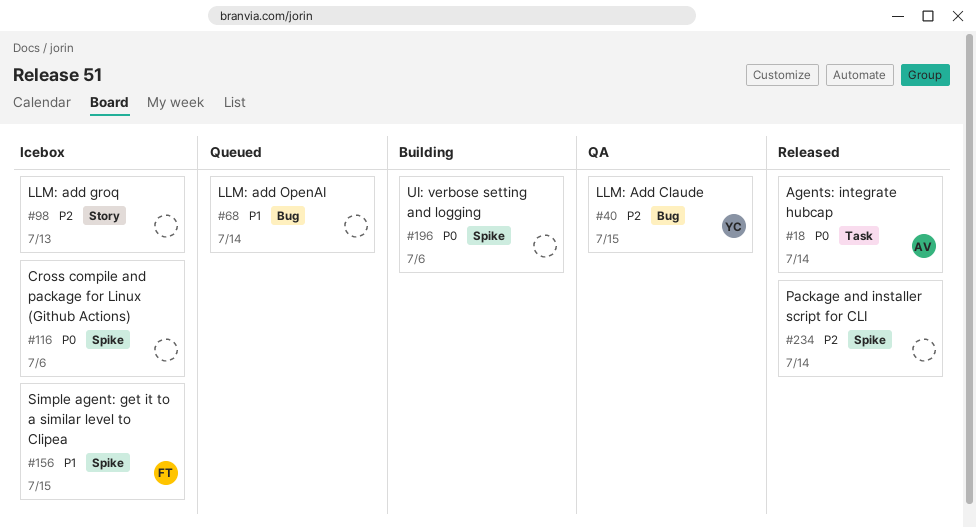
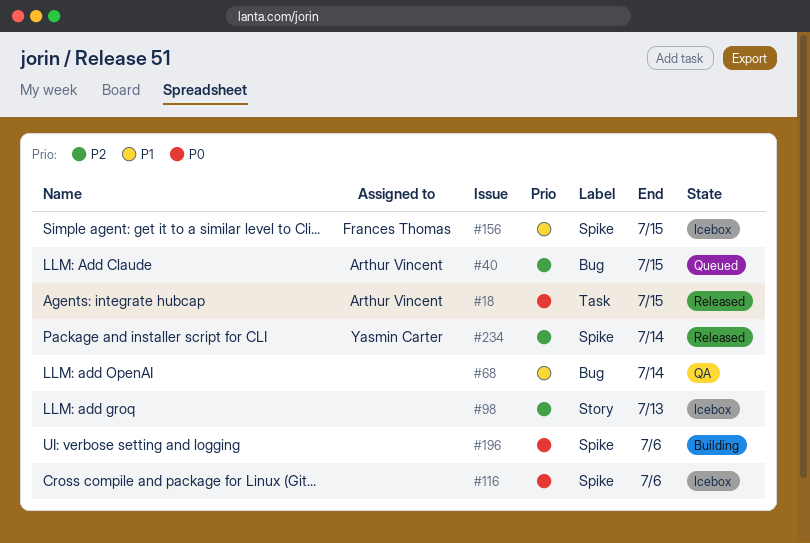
#18, due: Jul 14 -> Jul 15
#40, status: QA -> Queued
#40, owner: Yasmin Carter -> Arthur Vincent
#68, status: Queued -> QA
#234, owner: none -> Yasmin Carter

